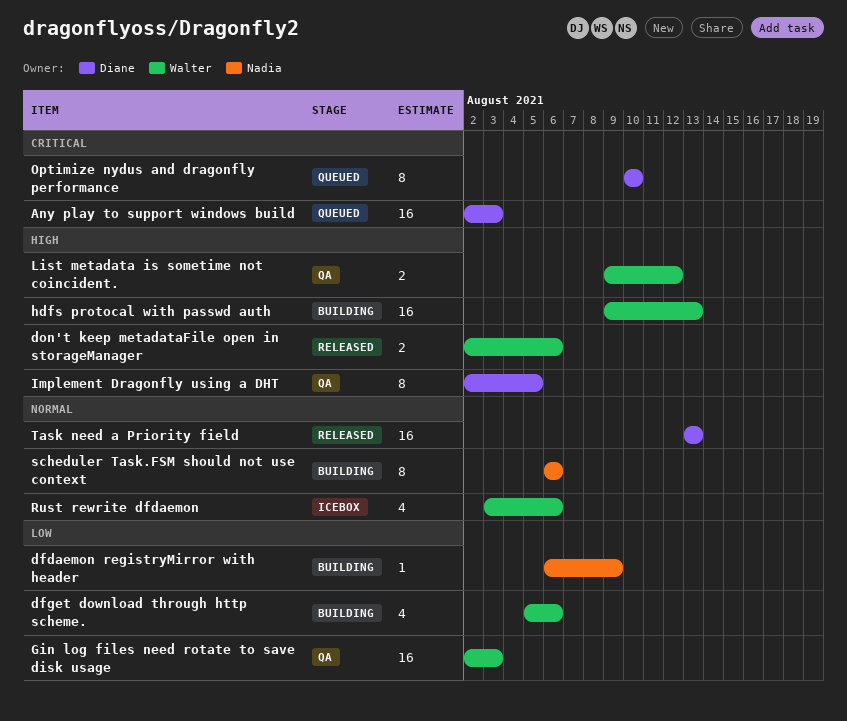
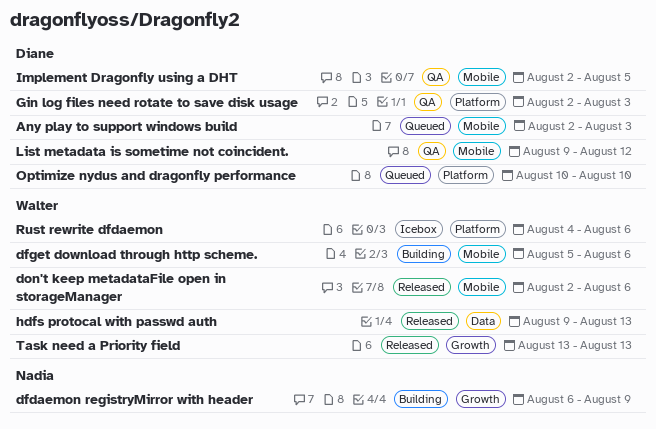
Gin log files need rotate to save disk usage, owner: Walter -> Diane
hdfs protocal with passwd auth, status: Building -> Released
List metadata is sometime not coincident., owner: Walter -> Diane
Rust rewrite dfdaemon, start: Aug 3 -> Aug 4
scheduler Task.FSM should not use context: present -> none
Task need a Priority field, owner: Diane -> Walter

